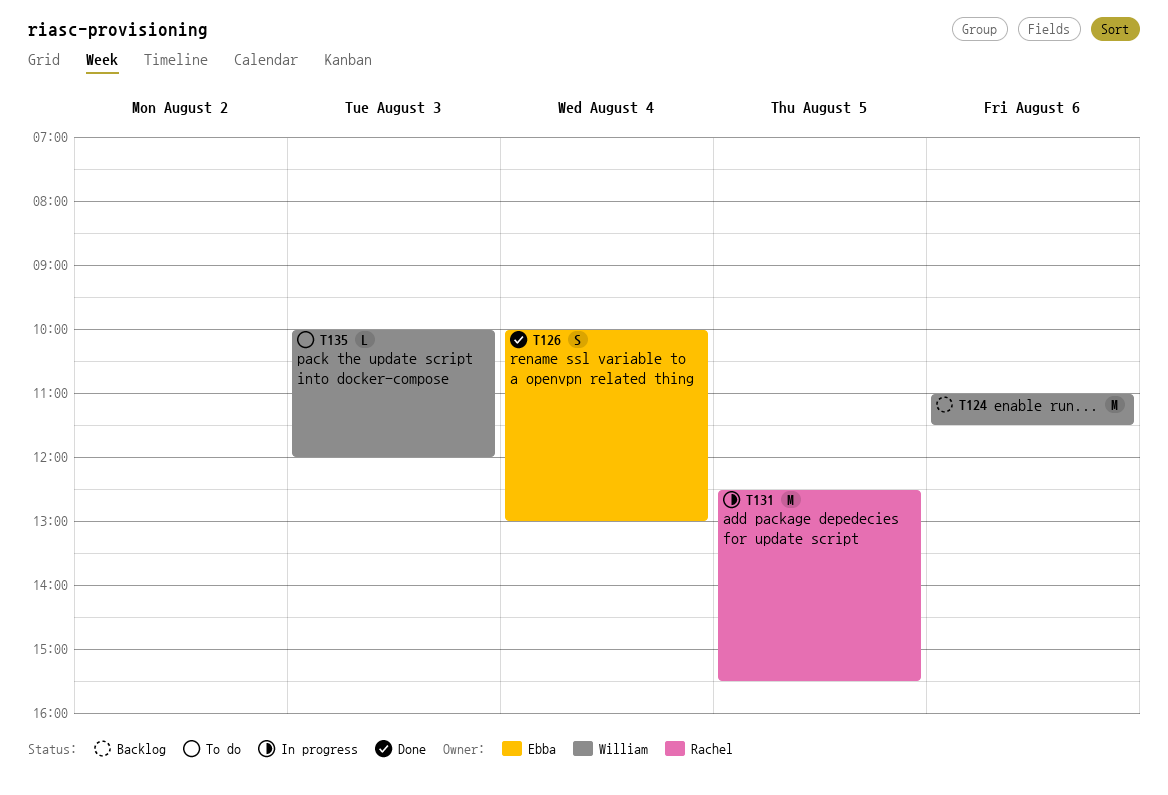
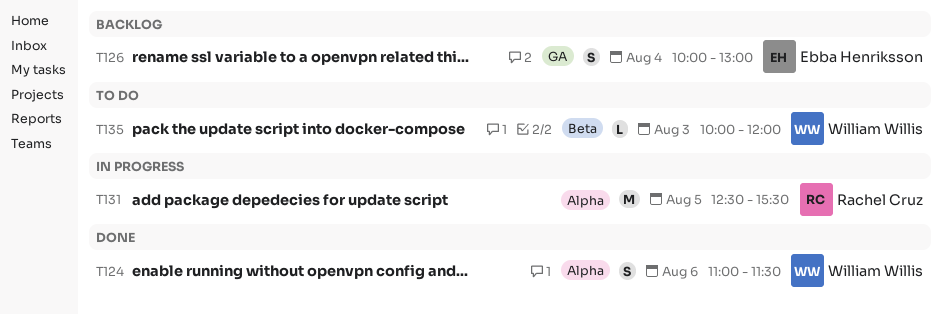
T124, status: Backlog -> Done
T124, estimate: M -> S
T126, status: Done -> Backlog

